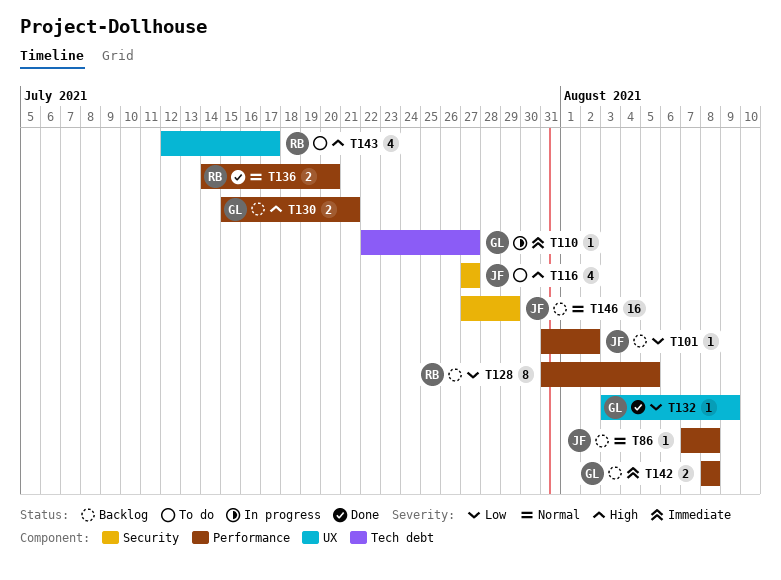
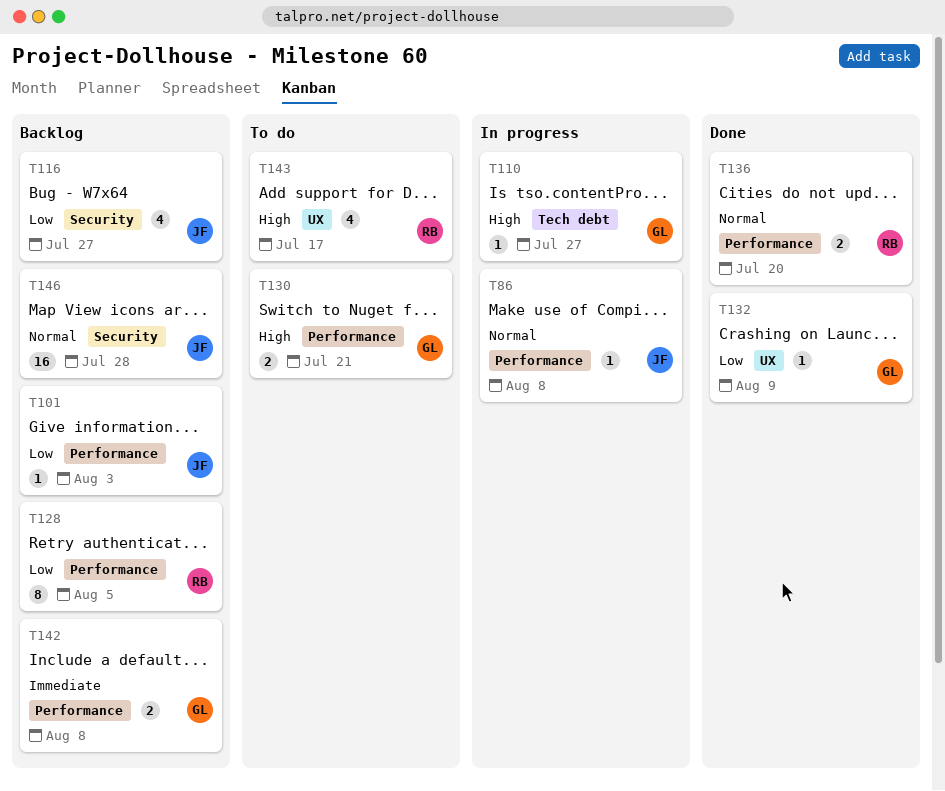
T86, status: Backlog -> In progress
T101, due: Aug 2 -> Aug 3
T110, priority: Immediate -> High
T116, status: To do -> Backlog
T116, priority: High -> Low
T130, status: Backlog -> To do
T146, due: Jul 29 -> Jul 28

